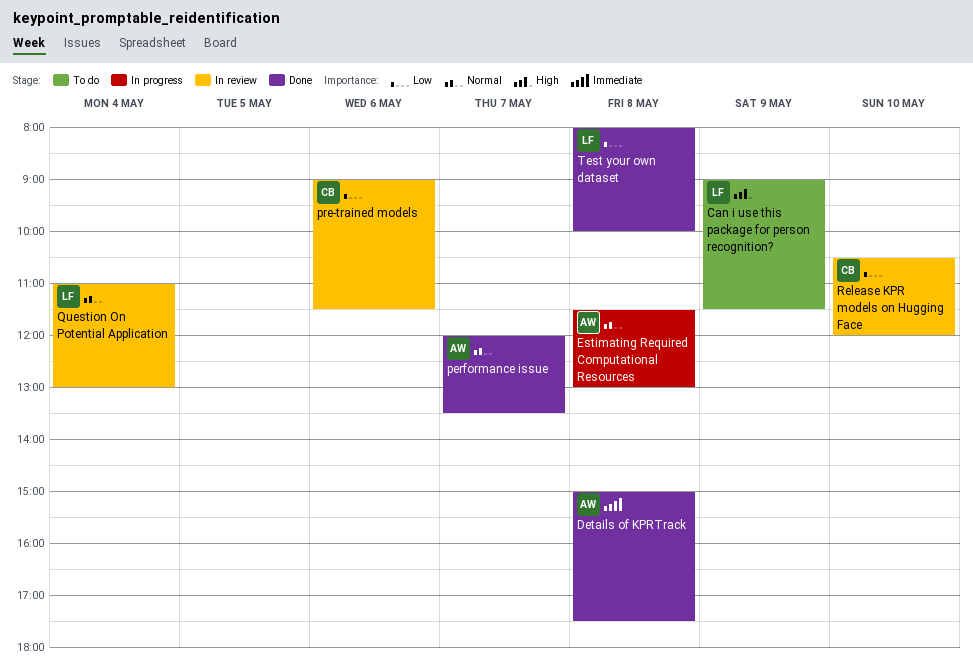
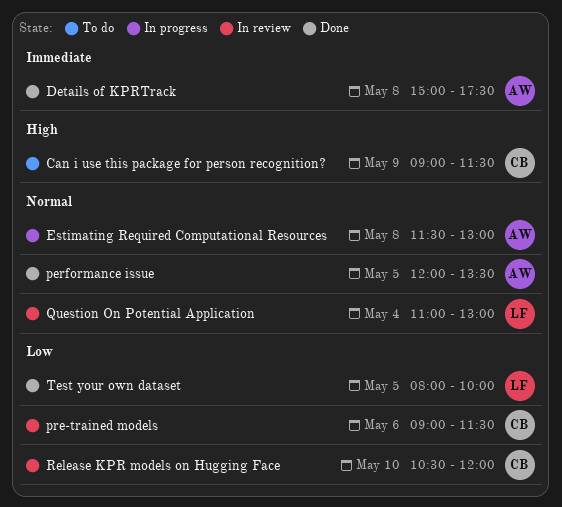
Can i use this package for person recognition?, owner: LF -> CB
performance issue, day: May 7 -> May 5
Test your own dataset, day: May 8 -> May 5

